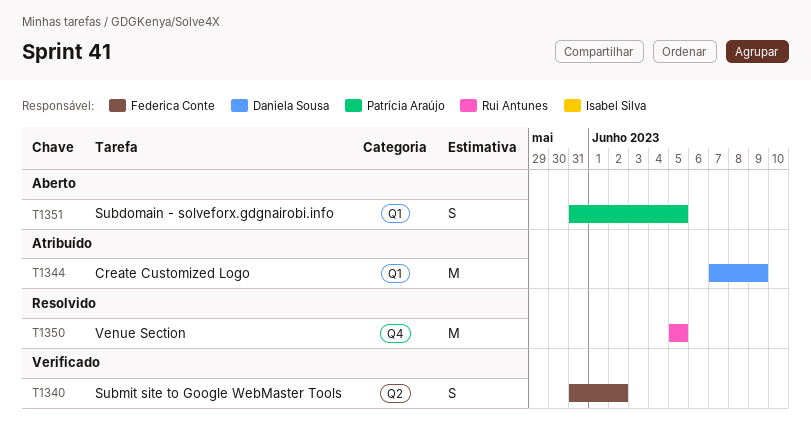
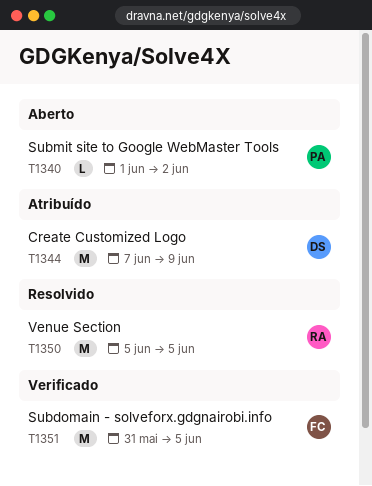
T1340, status: Verificado -> Aberto
T1340, owner: Federica Conte -> Patrícia Araújo
T1340, estimate: S -> L
T1340, start: May 31 -> Jun 1
T1351, status: Aberto -> Verificado
T1351, owner: Patrícia Araújo -> Federica Conte
T1351, estimate: S -> M

